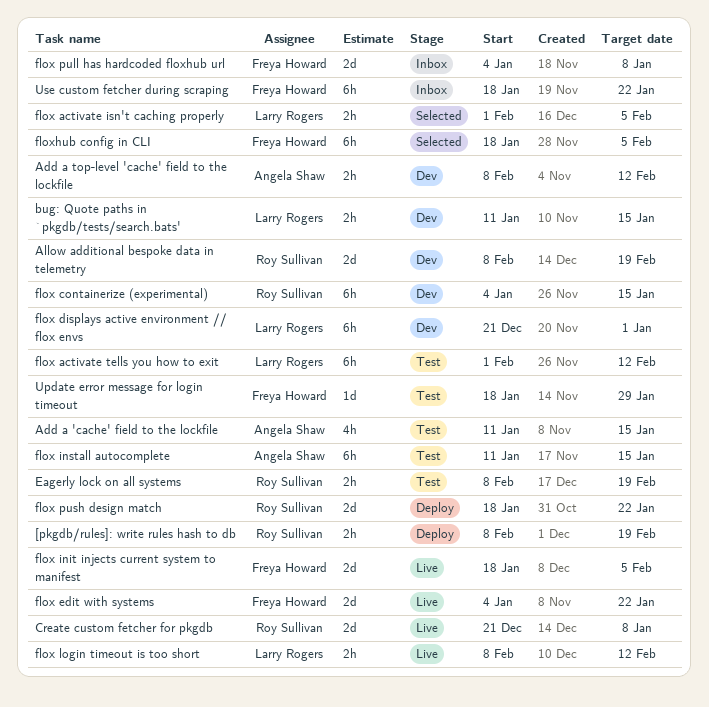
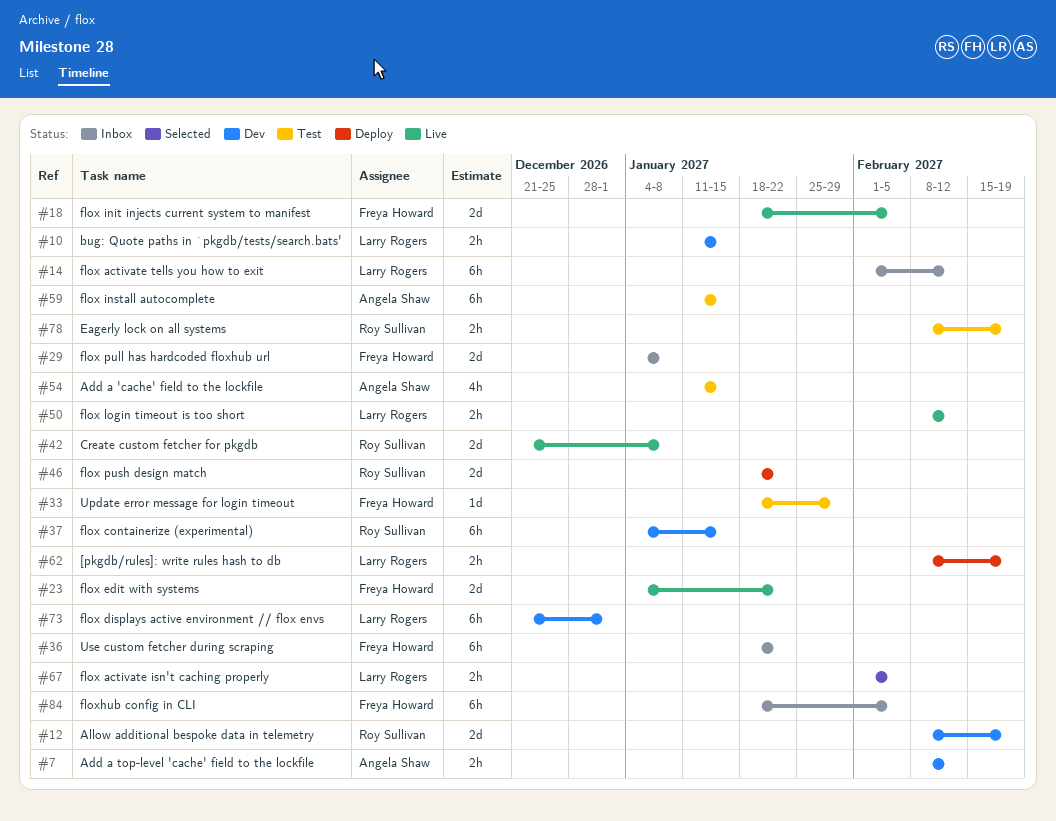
[pkgdb/rules]: write rules hash to db, owner: Roy Sullivan -> Larry Rogers
flox activate tells you how to exit, status: Test -> Inbox
floxhub config in CLI, status: Selected -> Inbox

